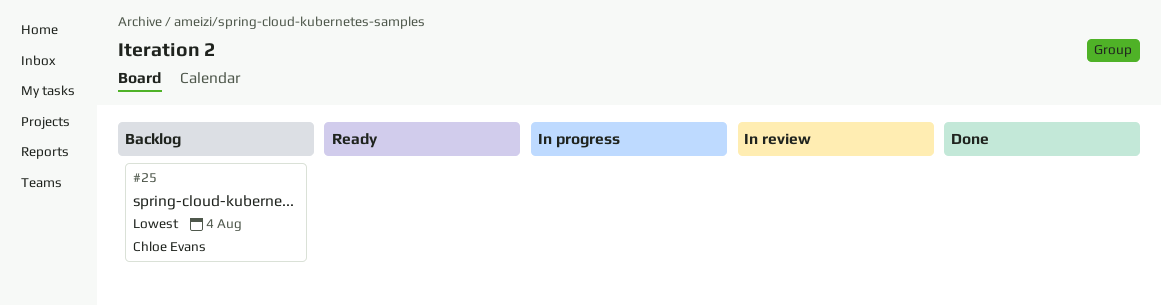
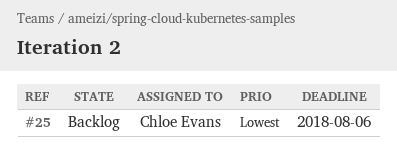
#25, due: Aug 4 -> Aug 6

